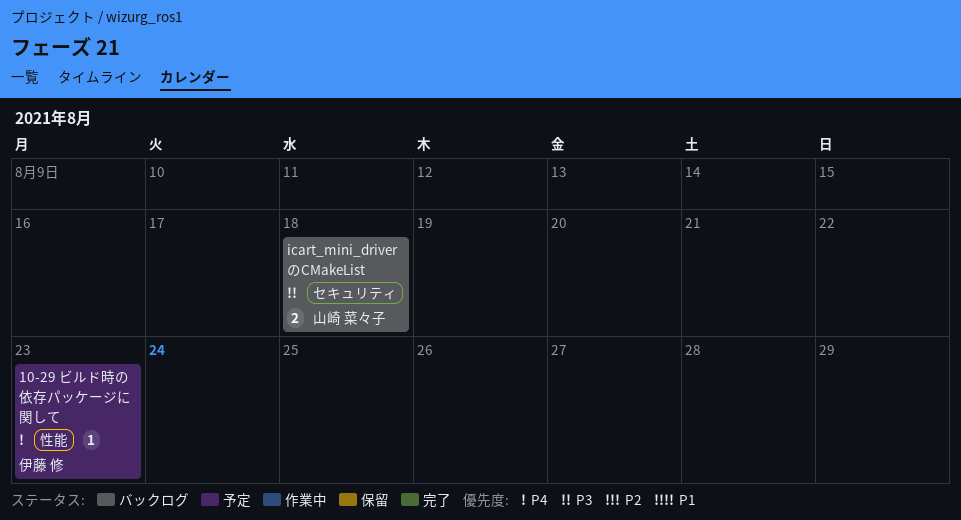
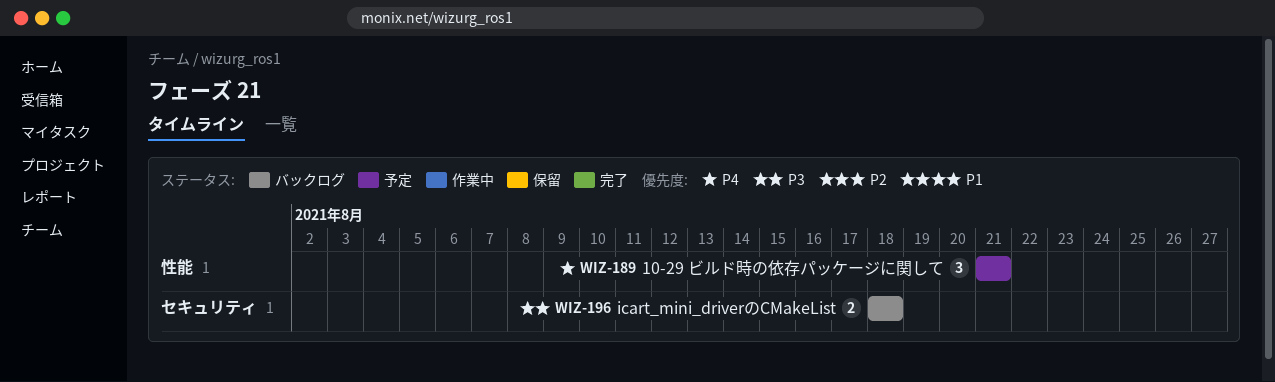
10-29 ビルド時の依存パッケージに関して, estimate: 1 -> 3
10-29 ビルド時の依存パッケージに関して, due: Aug 23 -> Aug 21

